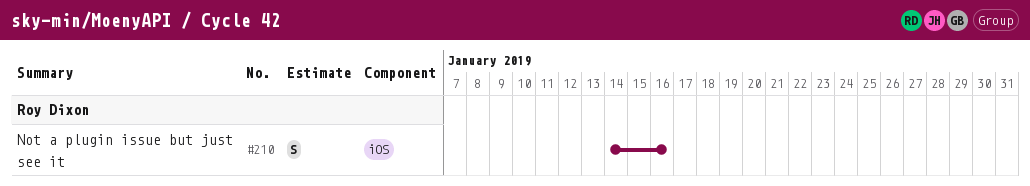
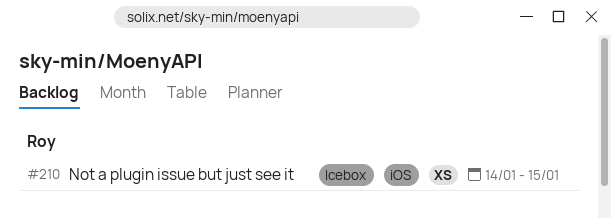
#210, estimate: S -> XS
#210, due: Jan 16 -> Jan 15

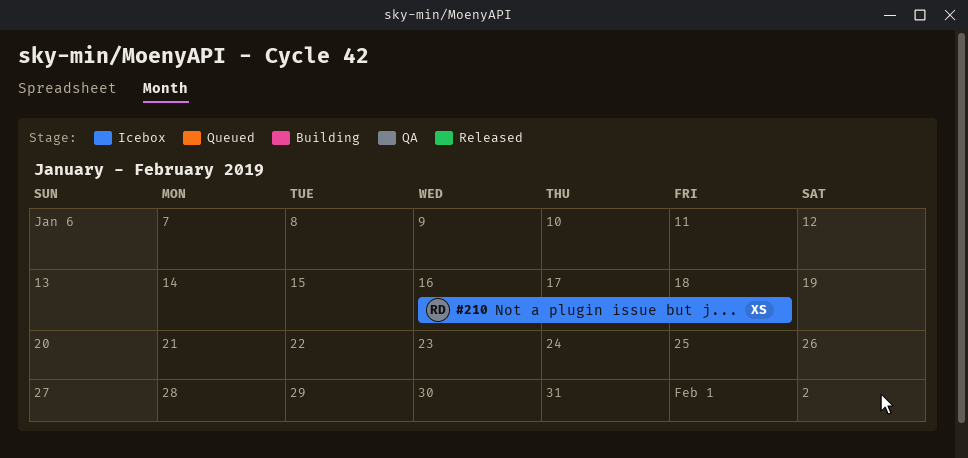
#210, start: Jan 14 -> Jan 16
#210, due: Jan 15 -> Jan 18

